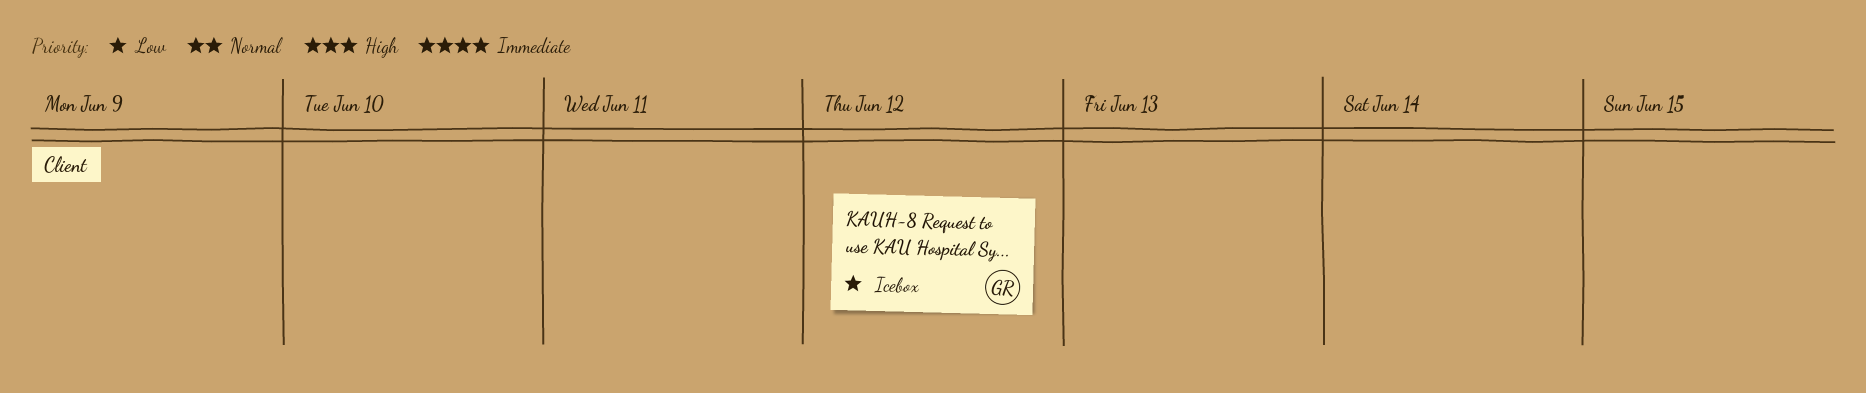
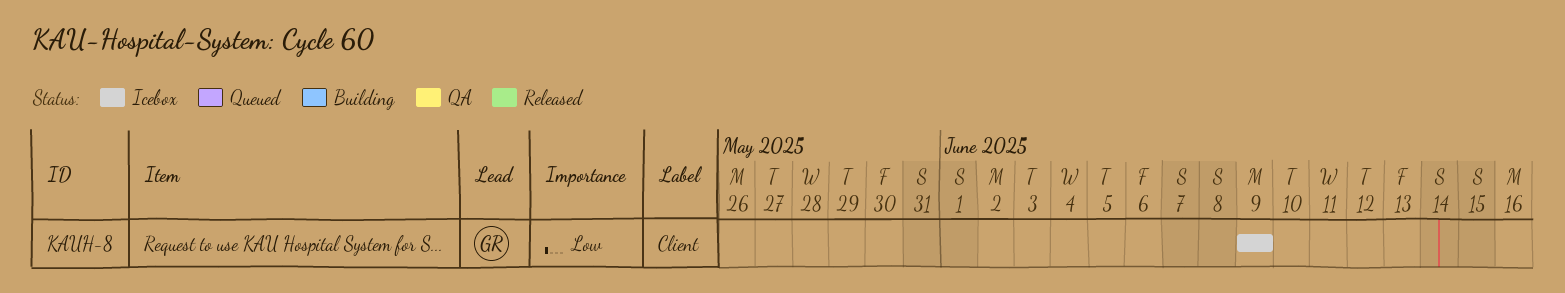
KAUH-8, due: Jun 12 -> Jun 9

